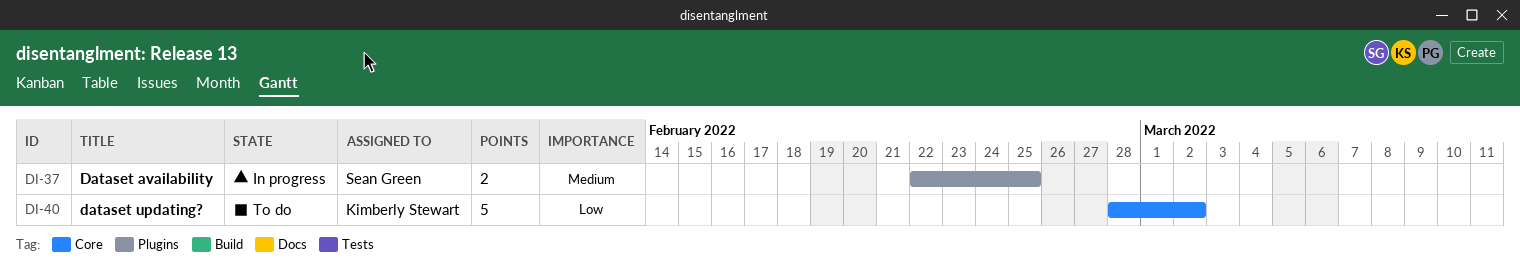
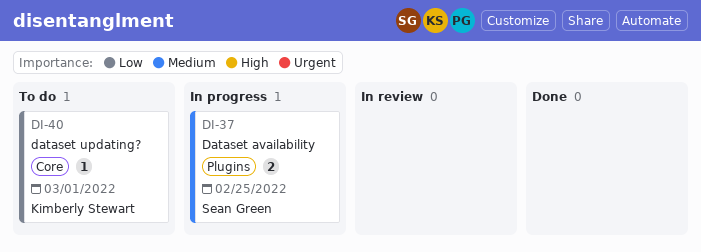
DI-40, estimate: 5 -> 1
DI-40, due: Mar 2 -> Mar 1

